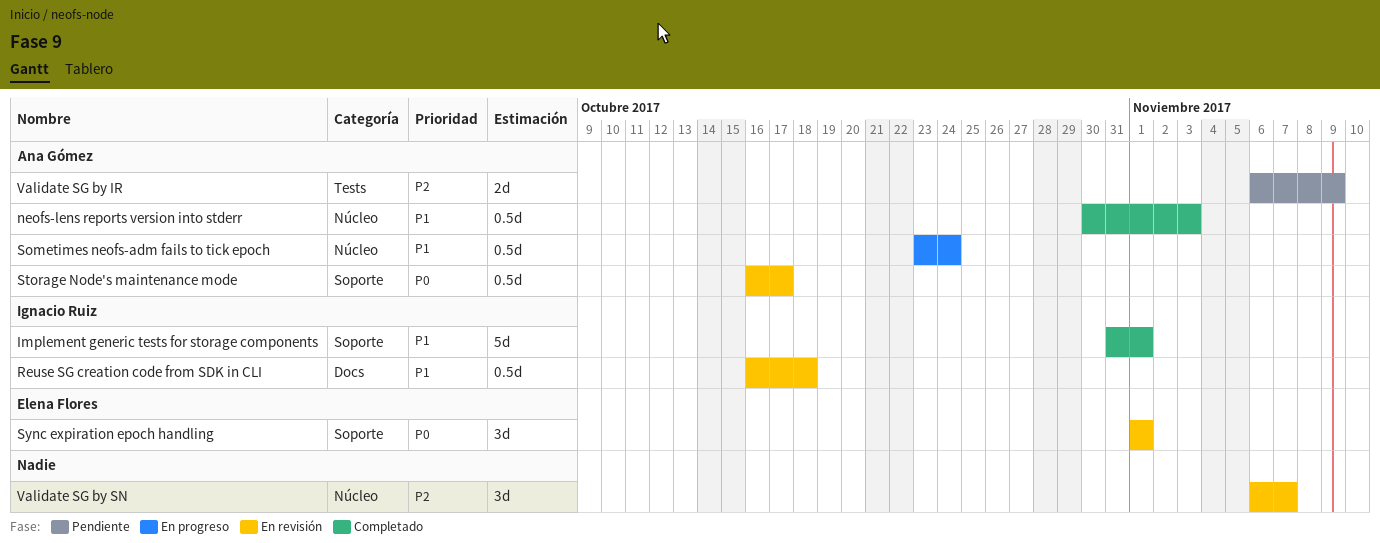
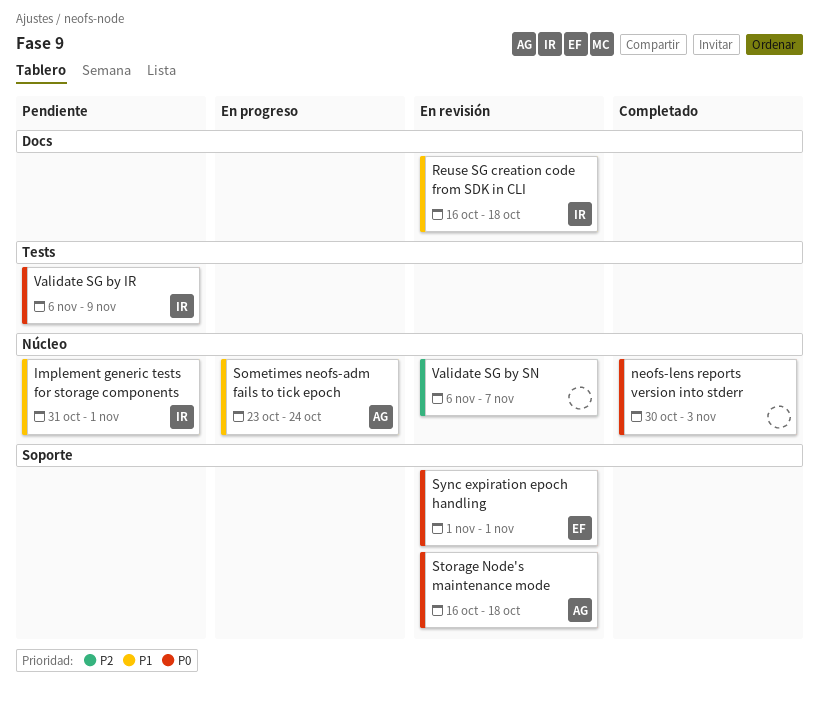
Implement generic tests for storage components, status: Completado -> Pendiente
Implement generic tests for storage components, label: Soporte -> Núcleo
neofs-lens reports version into stderr, owner: Ana Gómez -> none
neofs-lens reports version into stderr, priority: P1 -> P0
Storage Node's maintenance mode, due: Oct 17 -> Oct 18
Validate SG by IR, owner: Ana Gómez -> Ignacio Ruiz
Validate SG by IR, priority: P2 -> P0

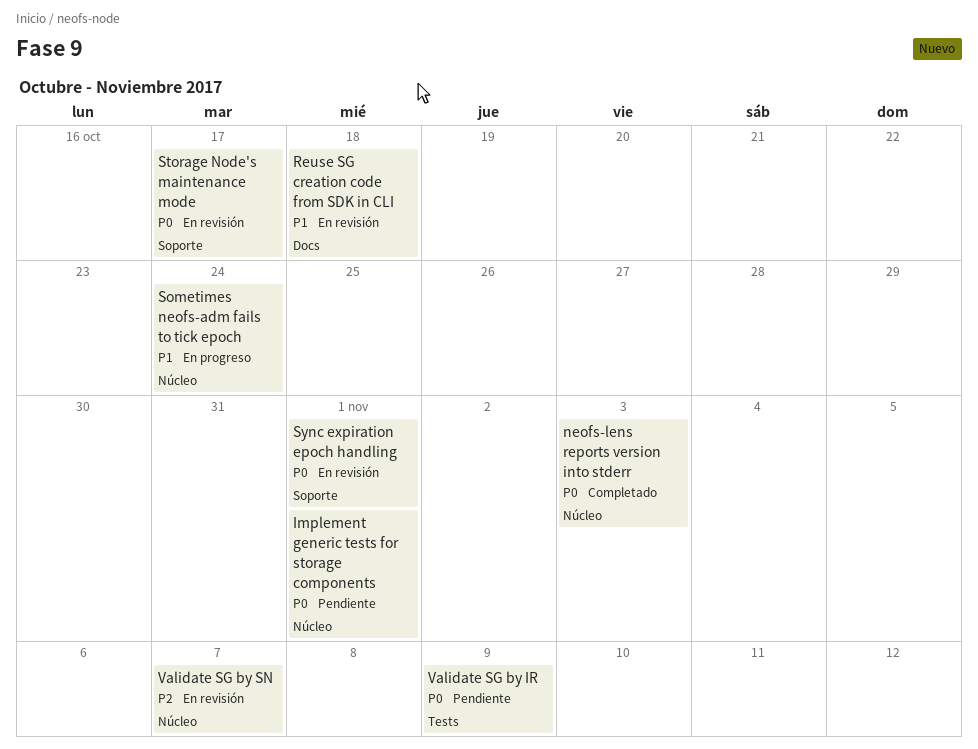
Implement generic tests for storage components, priority: P1 -> P0
Storage Node's maintenance mode, due: Oct 18 -> Oct 17

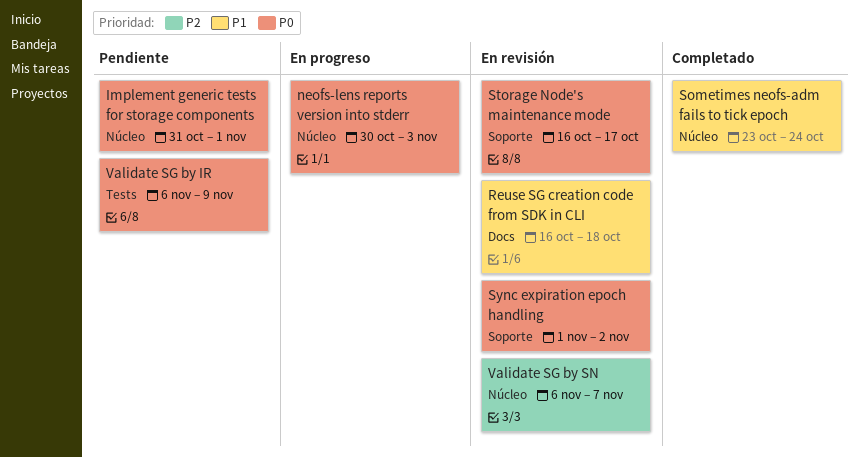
neofs-lens reports version into stderr, status: Completado -> En progreso
Sometimes neofs-adm fails to tick epoch, status: En progreso -> Completado
Sync expiration epoch handling, due: Nov 1 -> Nov 2

